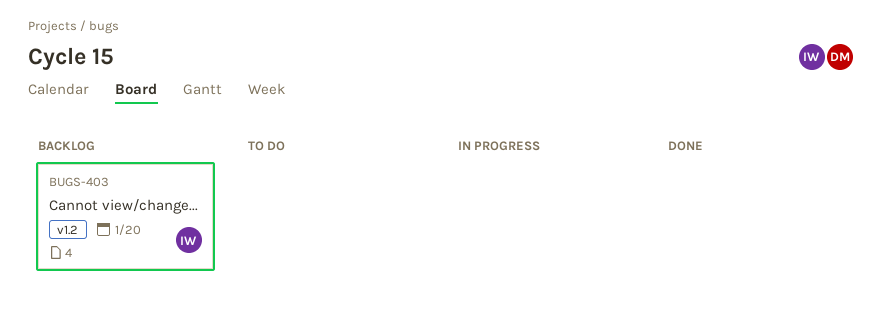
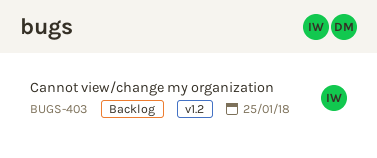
BUGS-403, due: Jan 20 -> Jan 25

